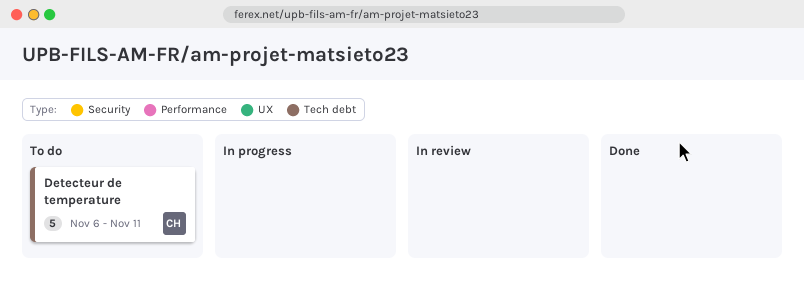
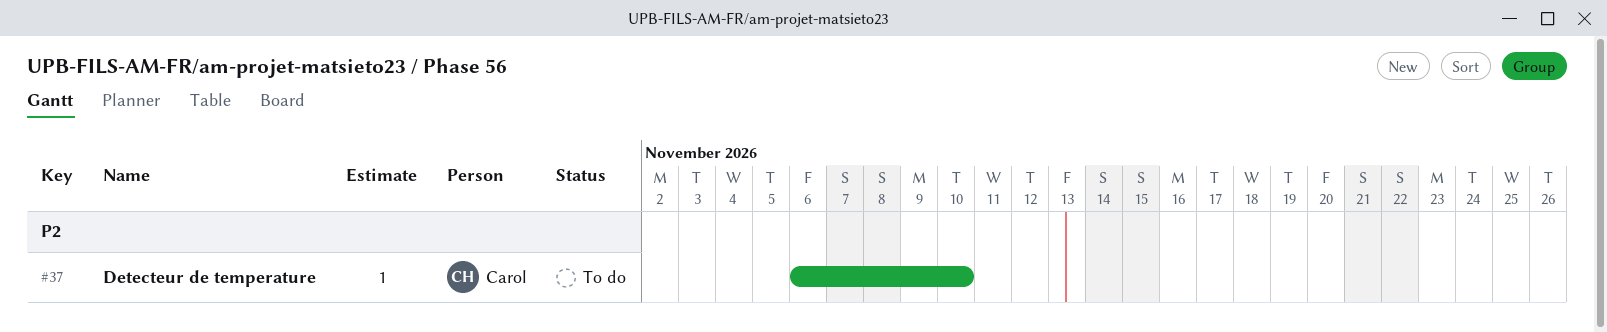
Detecteur de temperature, estimate: 5 -> 1
Detecteur de temperature, due: Nov 11 -> Nov 10

